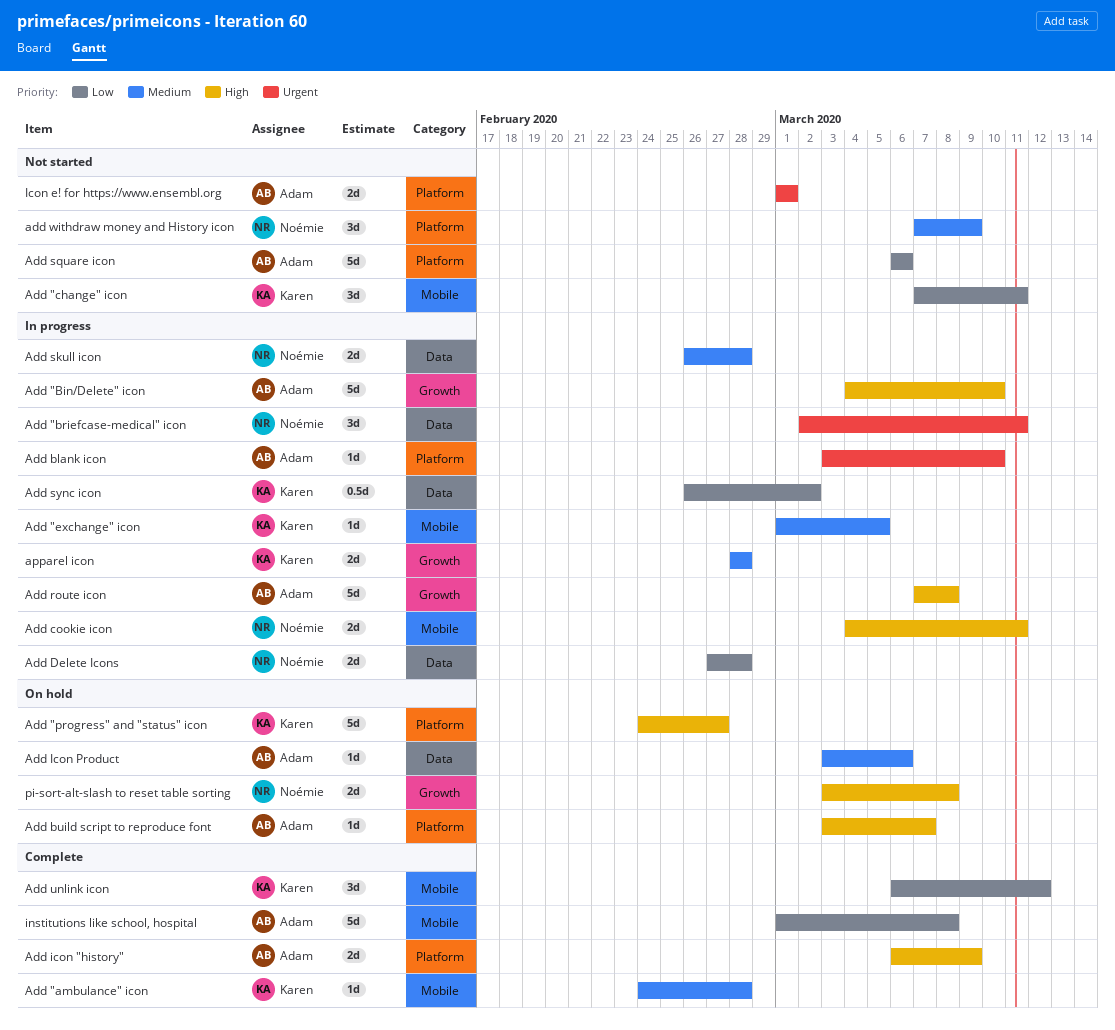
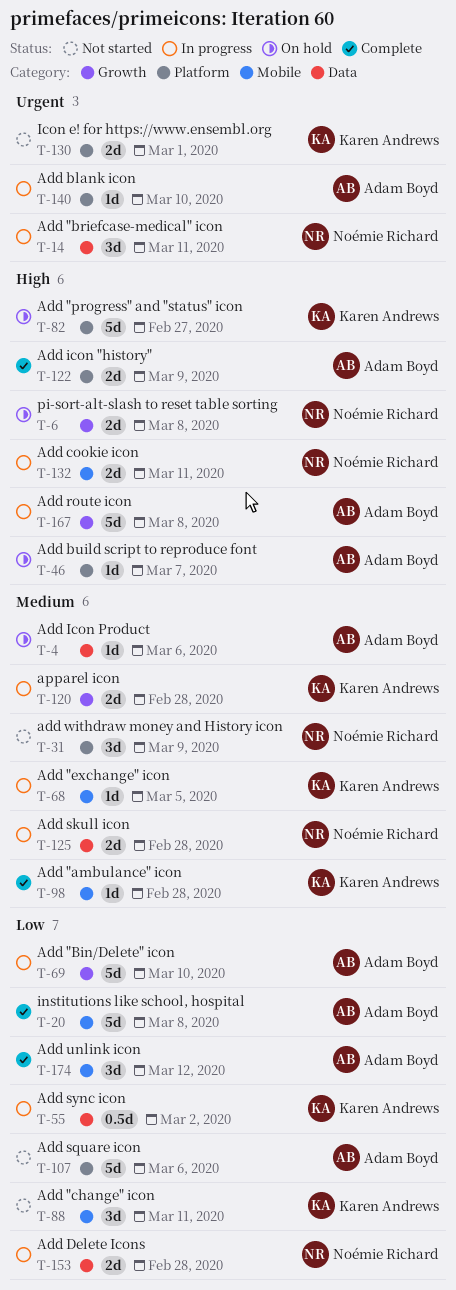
Add "Bin/Delete" icon, priority: High -> Low
Add unlink icon, owner: Karen Andrews -> Adam Boyd
Icon e! for https://www.ensembl.org, owner: Adam Boyd -> Karen Andrews

